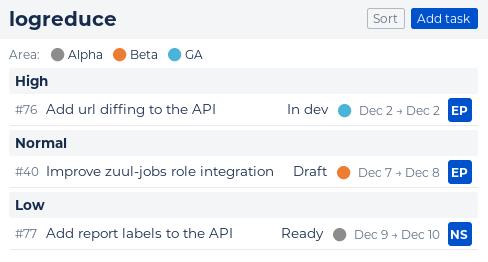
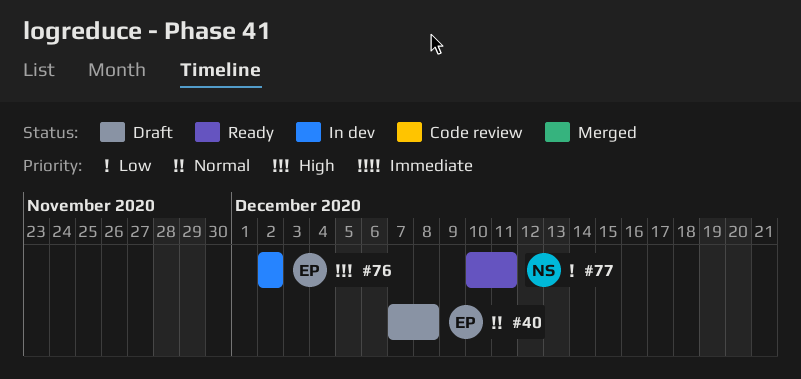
#77, start: Dec 9 -> Dec 10
#77, due: Dec 10 -> Dec 11

